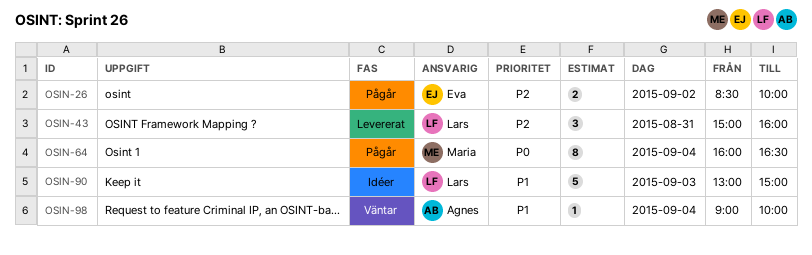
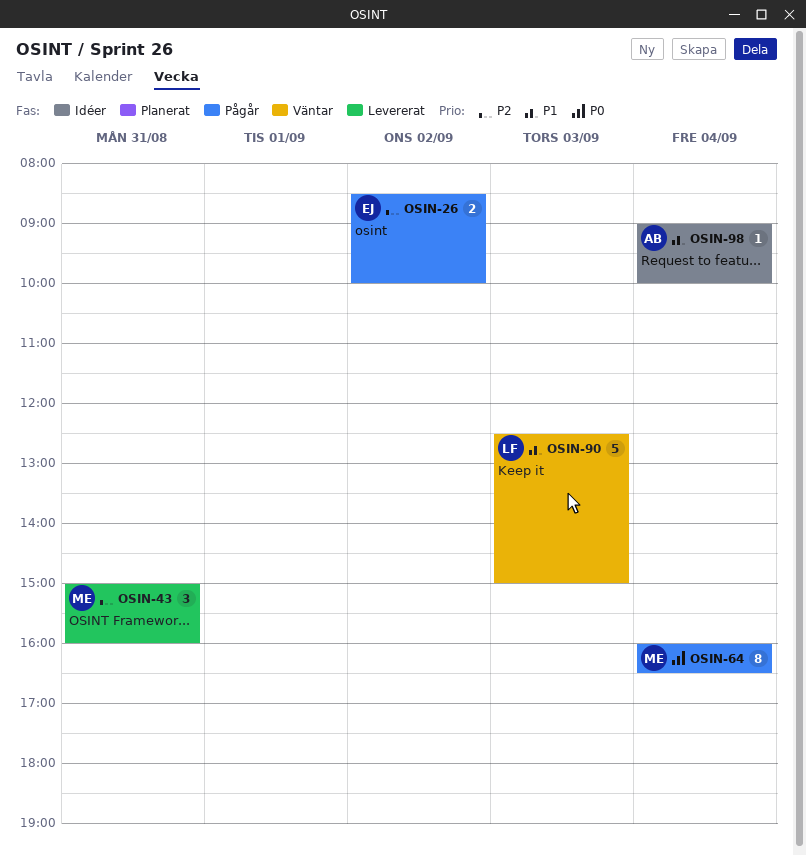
OSIN-43, owner: Lars -> Maria
OSIN-90, status: Idéer -> Väntar
OSIN-90, begins: 13:00 -> 12:30
OSIN-98, status: Väntar -> Idéer

